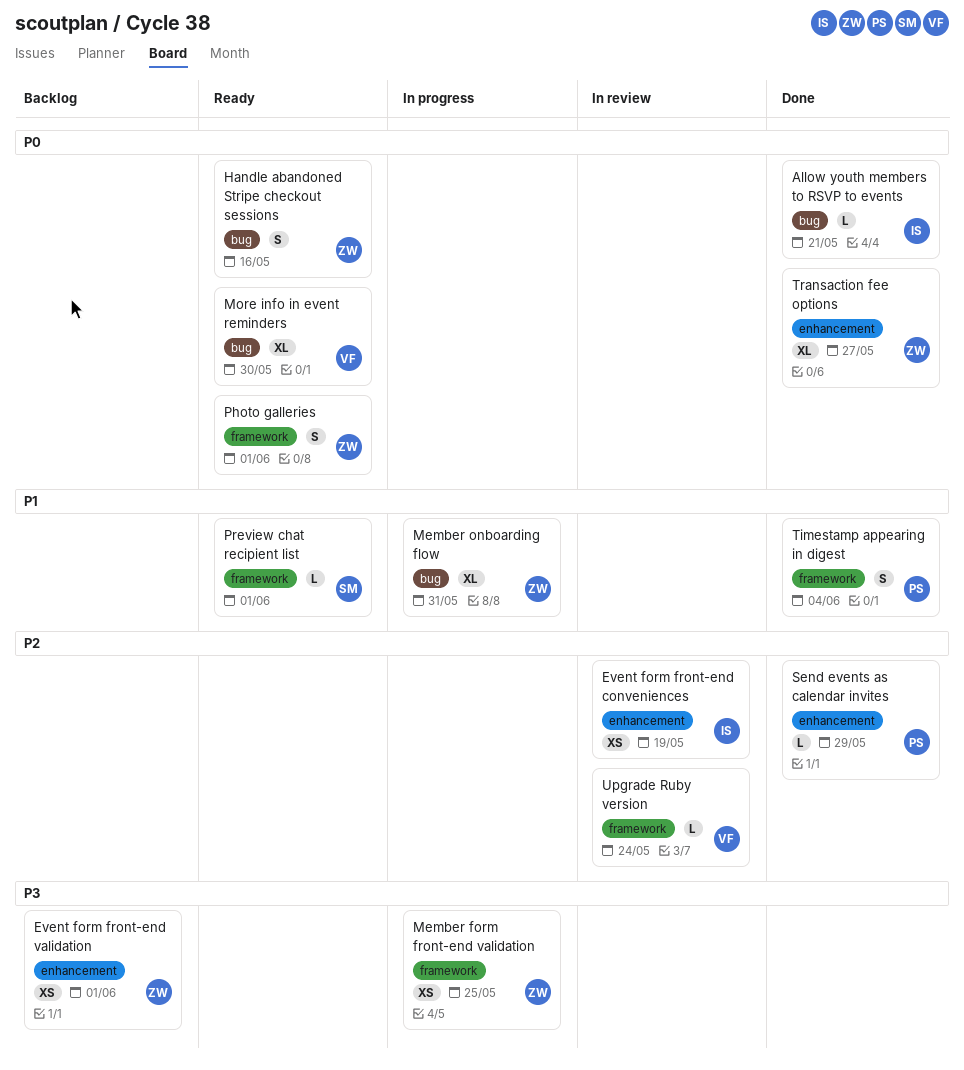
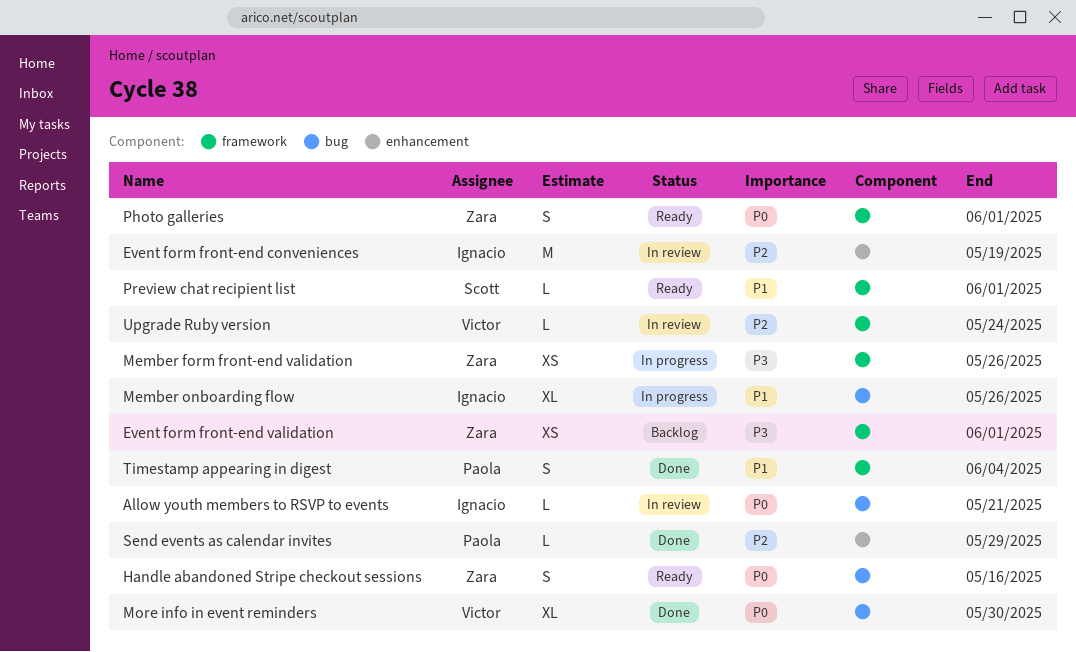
Allow youth members to RSVP to events, status: Done -> In review
Event form front-end conveniences, estimate: XS -> M
Event form front-end validation, label: enhancement -> framework
Member form front-end validation, due: May 25 -> May 26
Member onboarding flow, owner: Zara -> Ignacio
Member onboarding flow, due: May 31 -> May 26
More info in event reminders, status: Ready -> Done
Transaction fee options: present -> none

